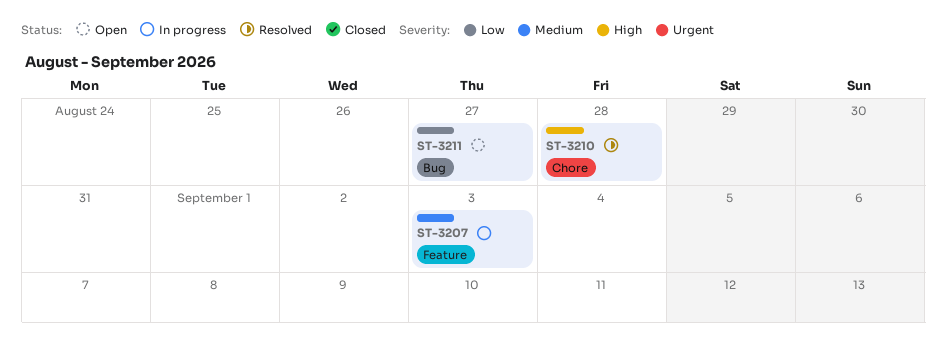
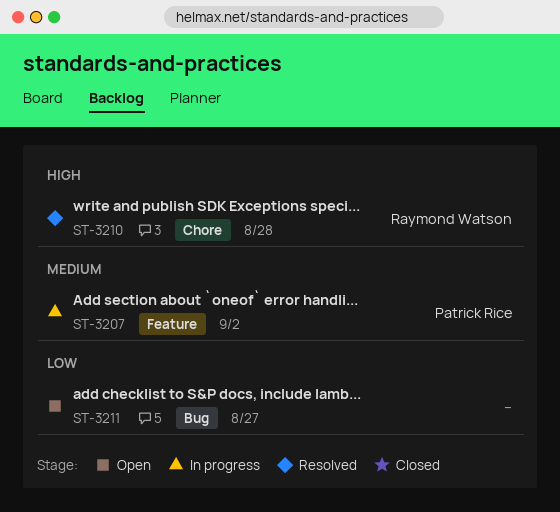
ST-3207, due: Sep 3 -> Sep 2

